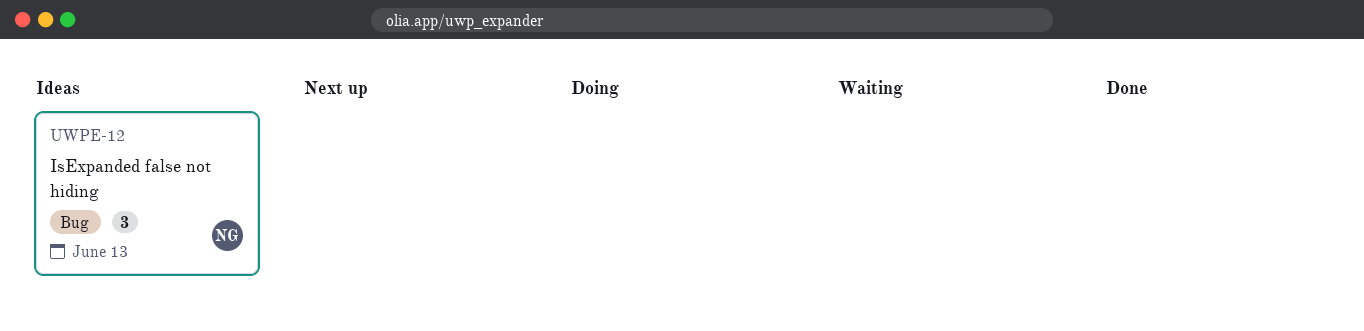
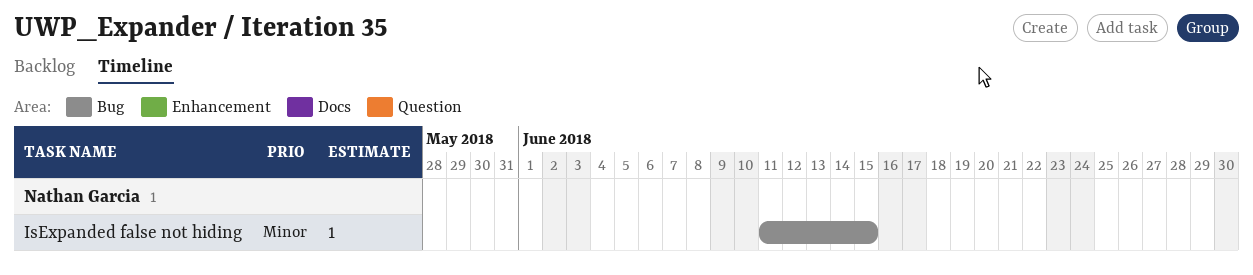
IsExpanded false not hiding, estimate: 3 -> 1
IsExpanded false not hiding, due: Jun 13 -> Jun 15

